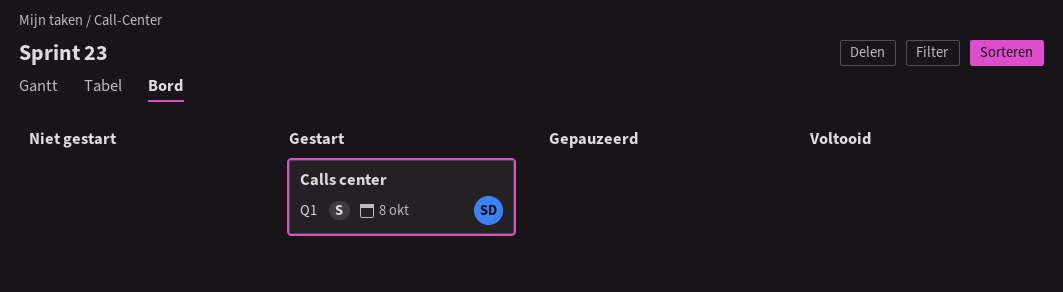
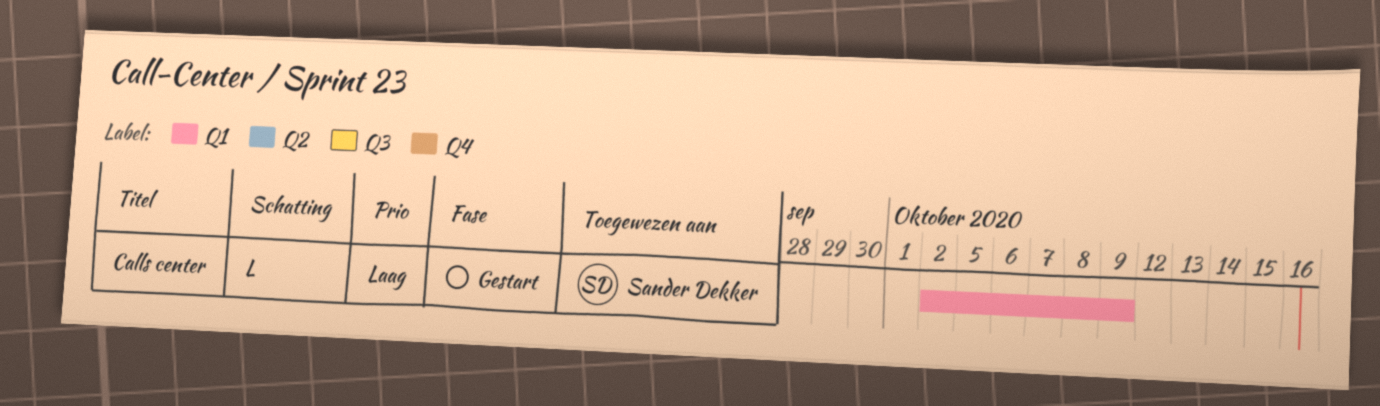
Calls center, estimate: S -> L
Calls center, due: Oct 8 -> Oct 9

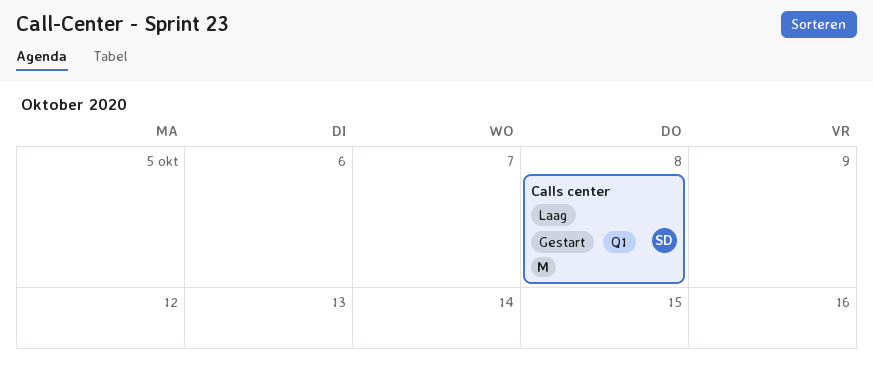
Calls center, estimate: L -> M
Calls center, due: Oct 9 -> Oct 8

